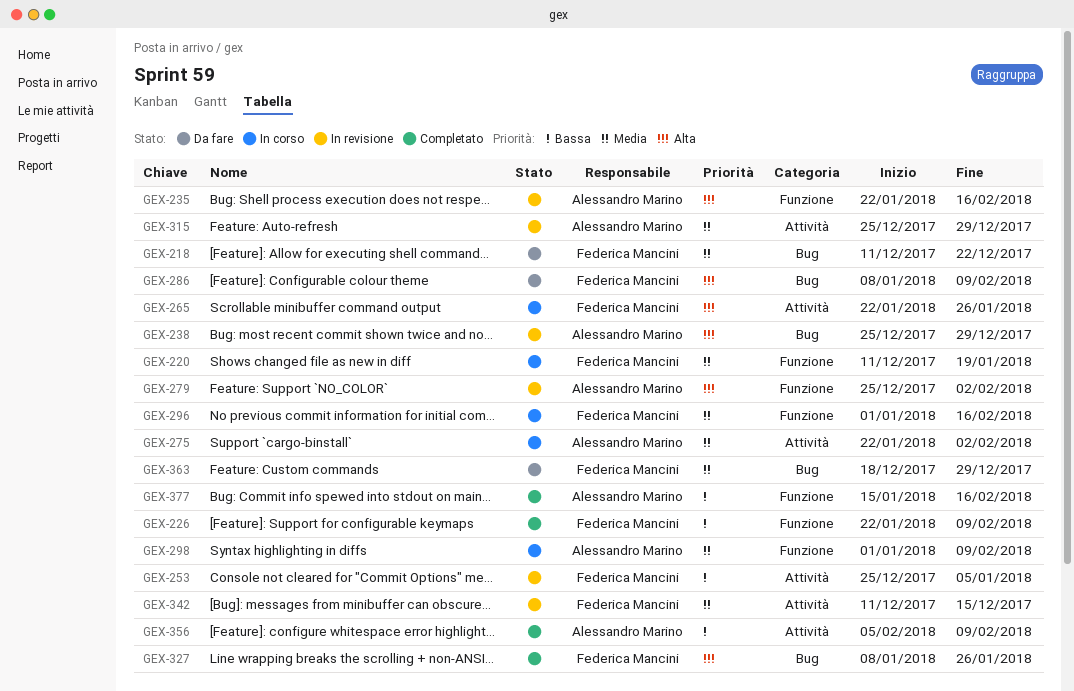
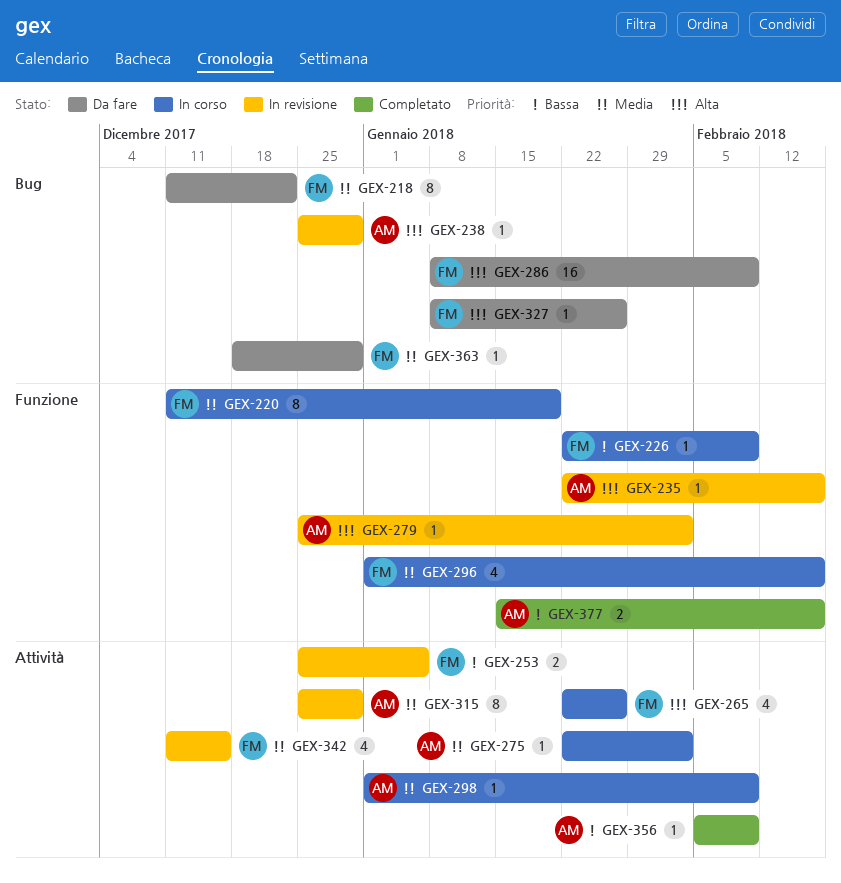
GEX-226, status: Completato -> In corso
GEX-298, label: Funzione -> Attività
GEX-327, status: Completato -> Da fare

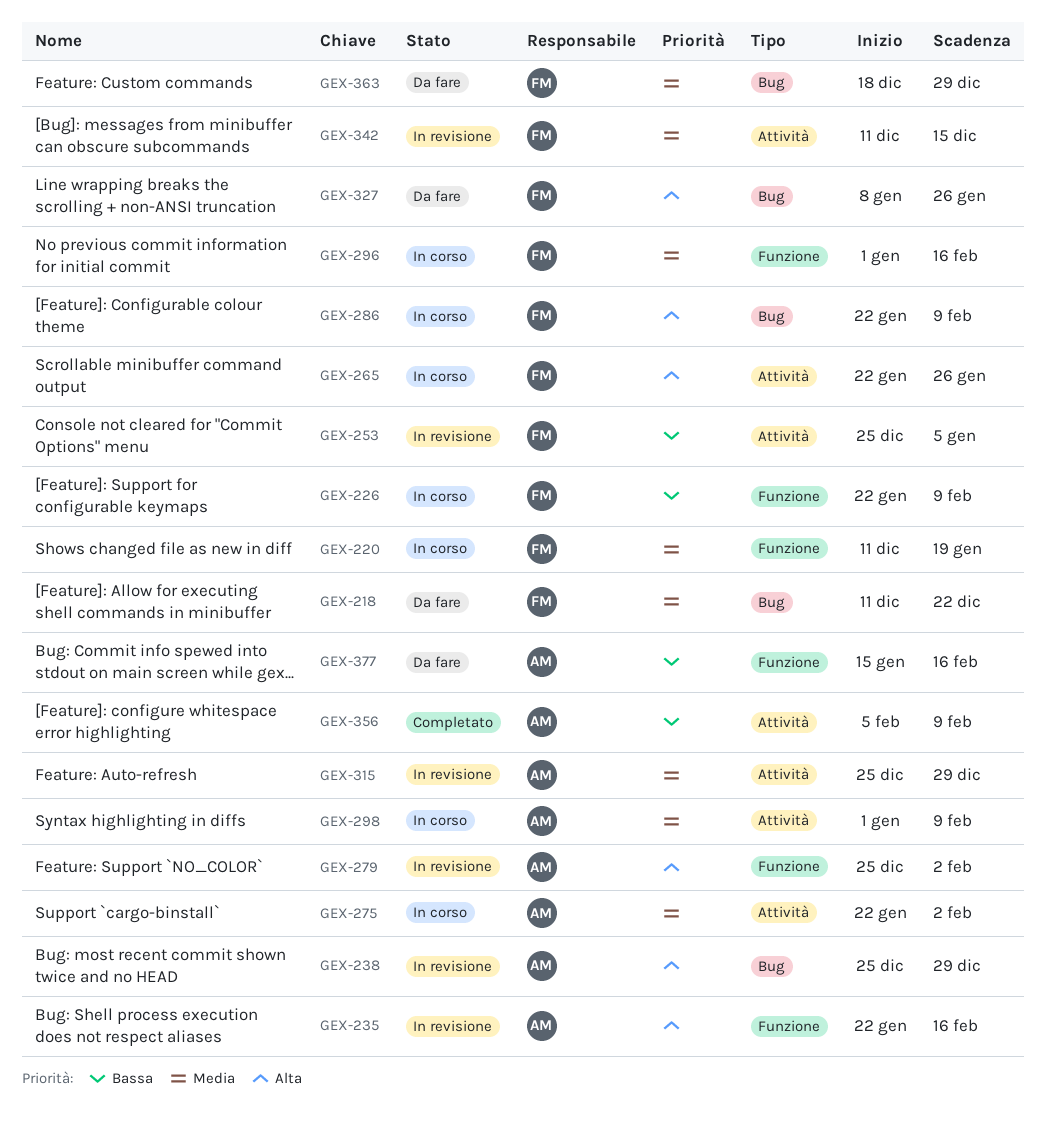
GEX-286, status: Da fare -> In corso
GEX-286, start: Jan 8 -> Jan 22
GEX-377, status: Completato -> Da fare

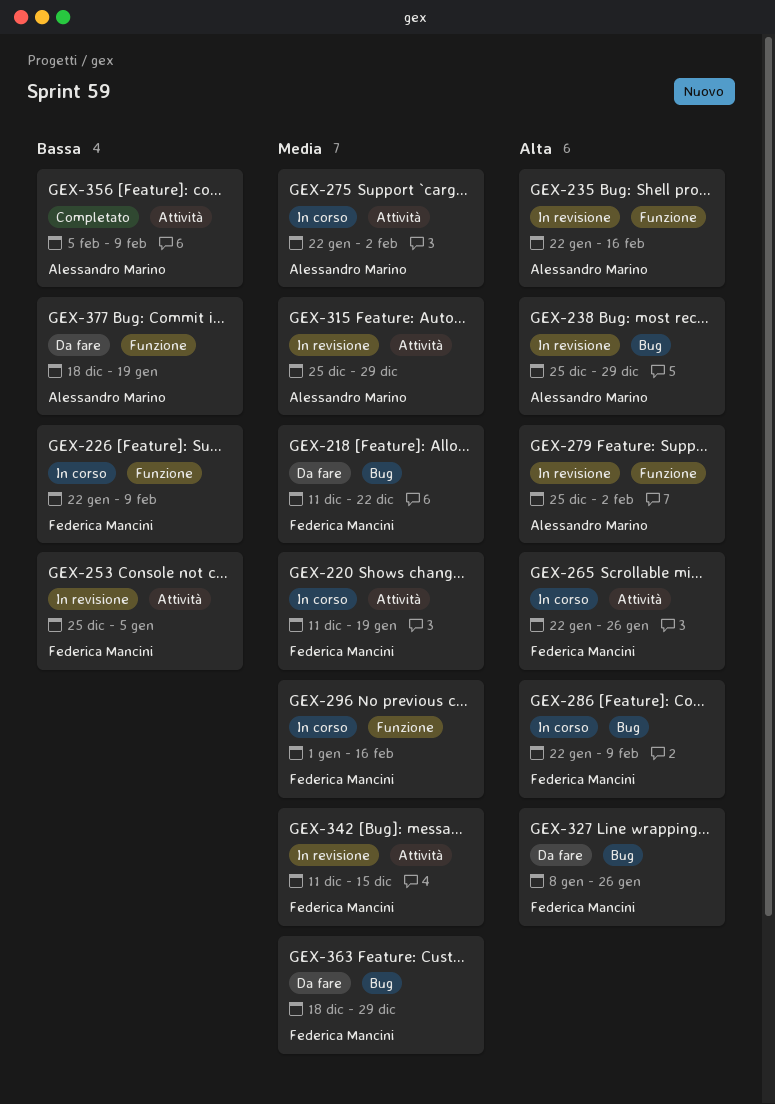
GEX-220, label: Funzione -> Attività
GEX-298: present -> none
GEX-377, start: Jan 15 -> Dec 18
GEX-377, due: Feb 16 -> Jan 19

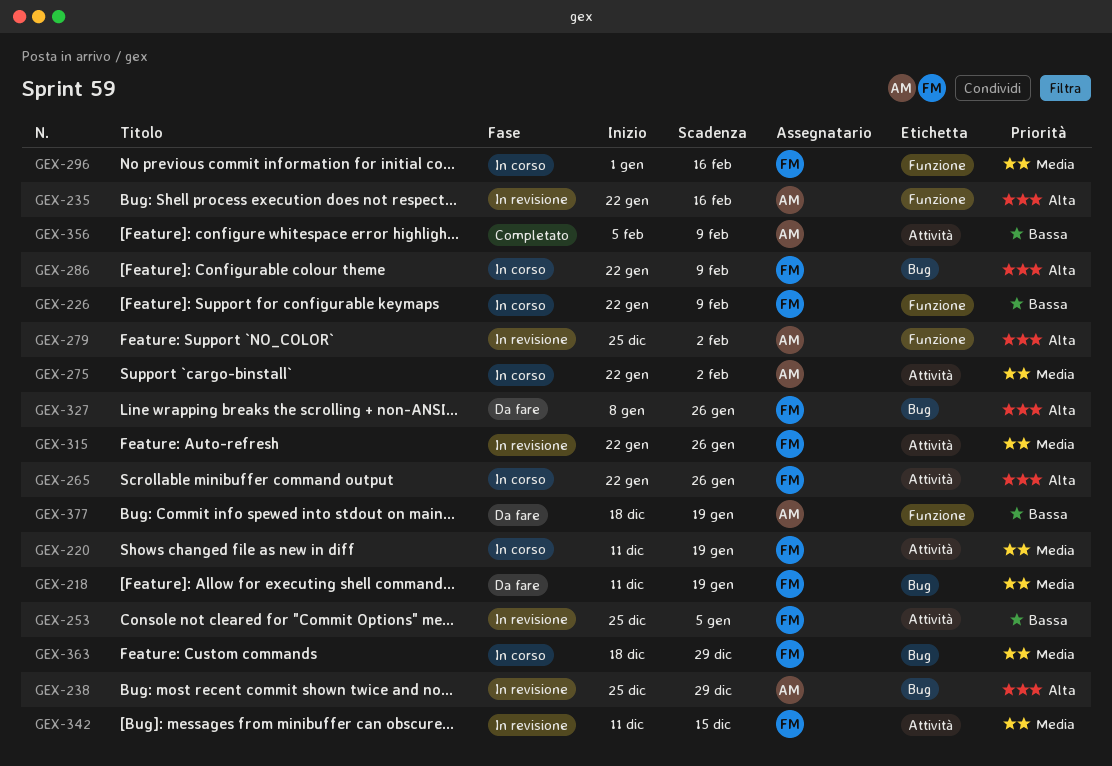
GEX-218, due: Dec 22 -> Jan 19
GEX-315, owner: Alessandro Marino -> Federica Mancini
GEX-315, start: Dec 25 -> Jan 22
GEX-315, due: Dec 29 -> Jan 26
GEX-363, status: Da fare -> In corso

